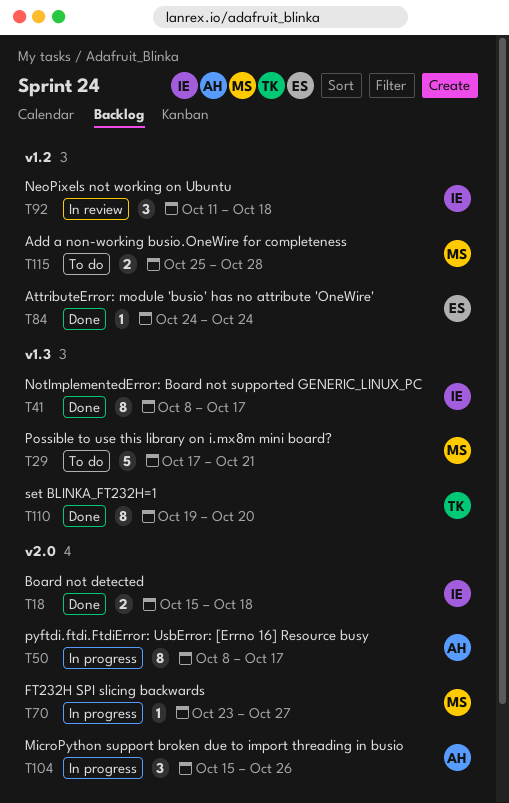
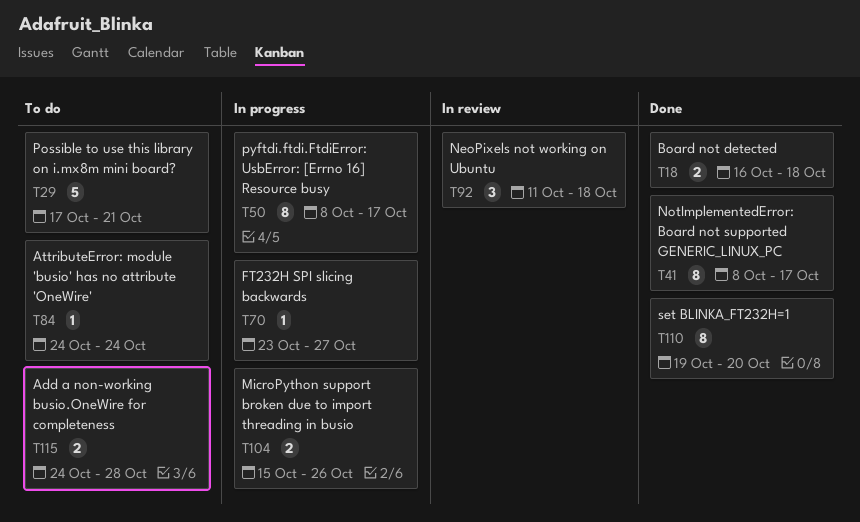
T18, start: Oct 15 -> Oct 16
T84, status: Done -> To do
T104, estimate: 3 -> 2
T115, start: Oct 25 -> Oct 24

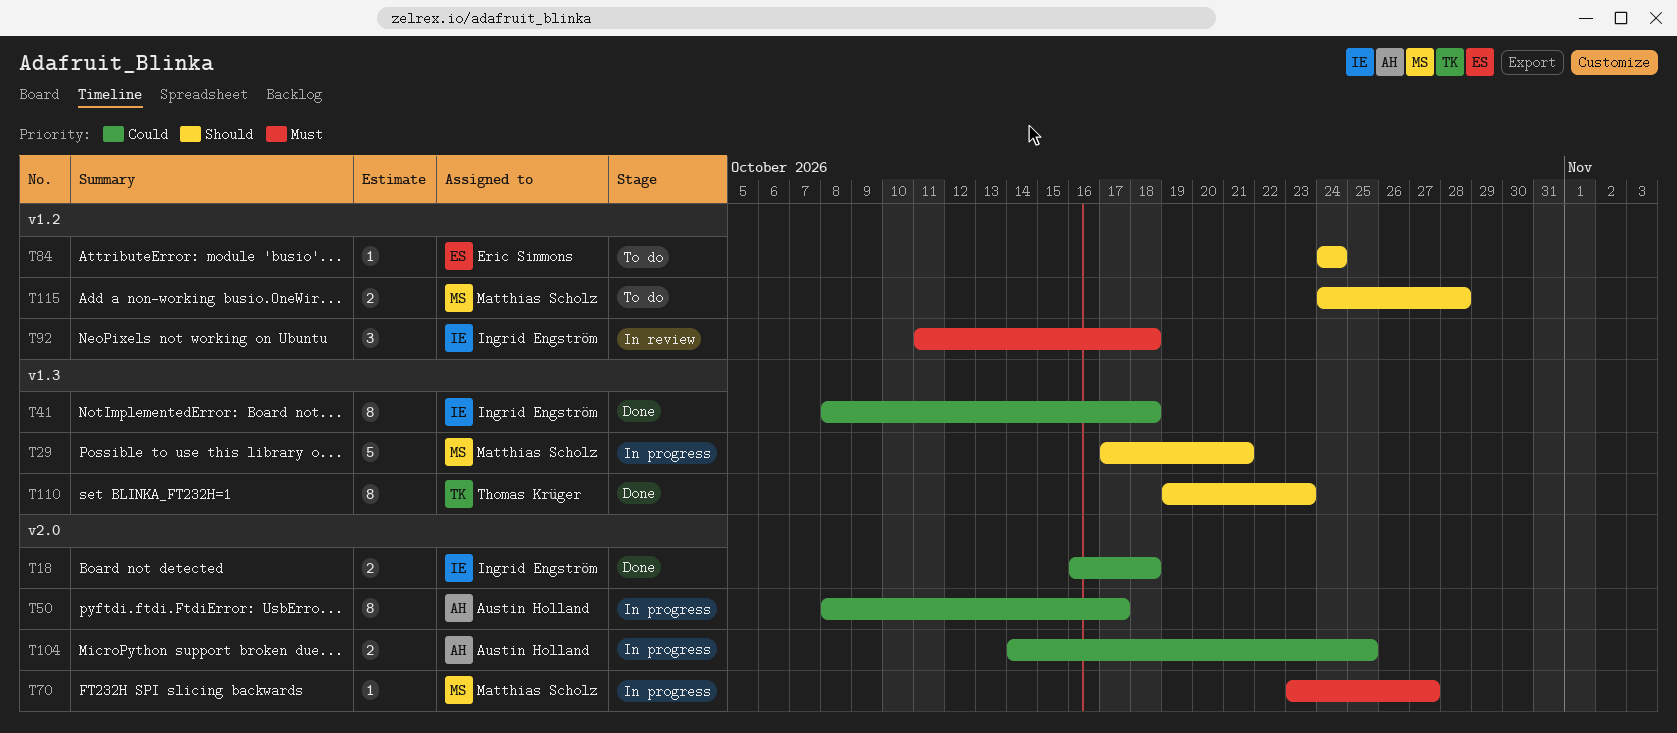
T29, status: To do -> In progress
T41, due: Oct 17 -> Oct 18
T104, start: Oct 15 -> Oct 14
T104, due: Oct 26 -> Oct 25
T110, due: Oct 20 -> Oct 23

